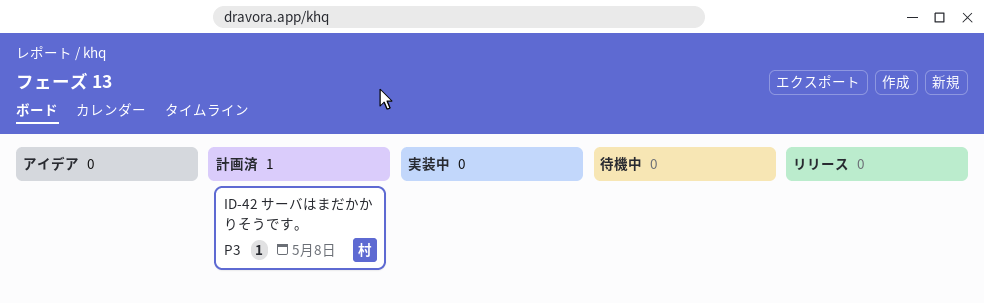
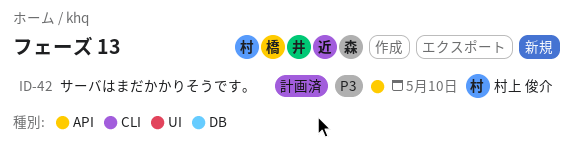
ID-42, due: May 8 -> May 10

